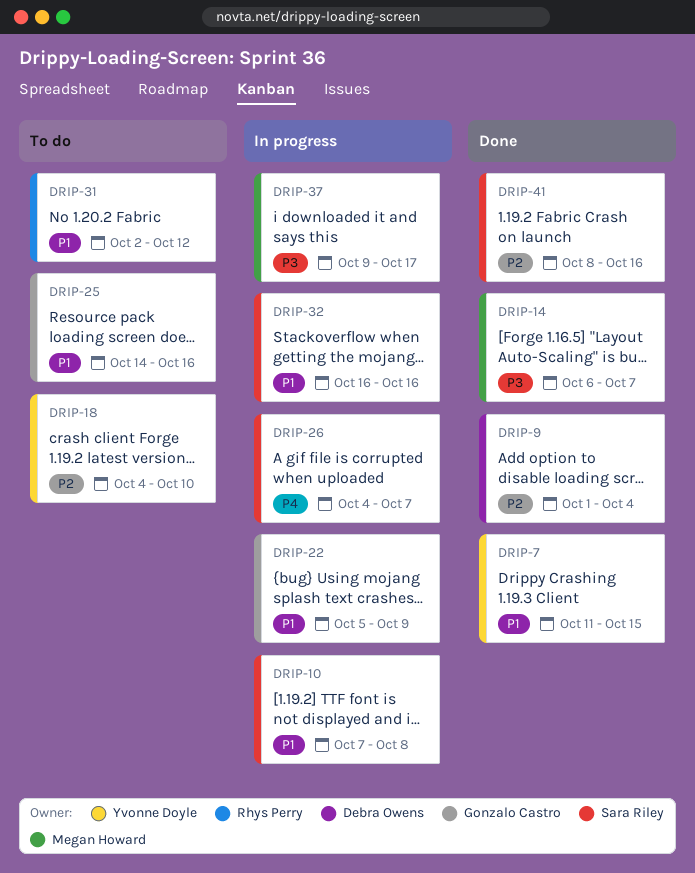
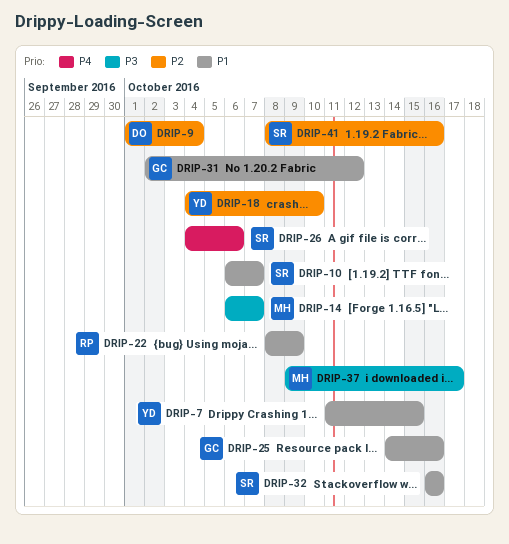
DRIP-10, start: Oct 7 -> Oct 6
DRIP-10, due: Oct 8 -> Oct 7
DRIP-22, owner: Gonzalo Castro -> Rhys Perry
DRIP-22, start: Oct 5 -> Oct 8
DRIP-26, due: Oct 7 -> Oct 6
DRIP-31, owner: Rhys Perry -> Gonzalo Castro

